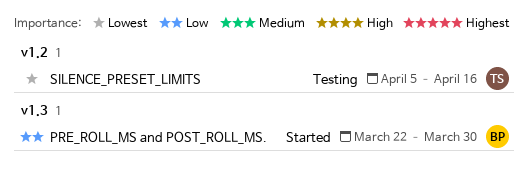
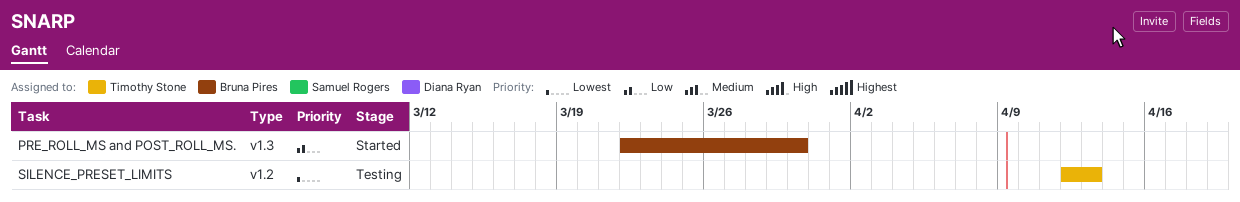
SILENCE_PRESET_LIMITS, start: Apr 5 -> Apr 12
SILENCE_PRESET_LIMITS, due: Apr 16 -> Apr 13

